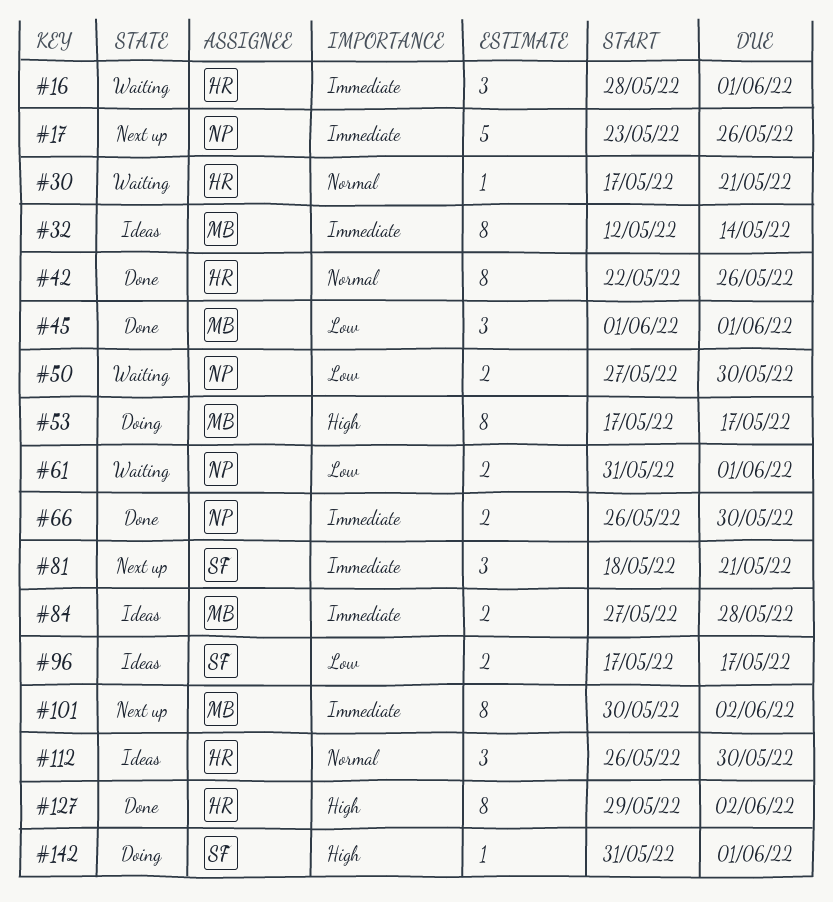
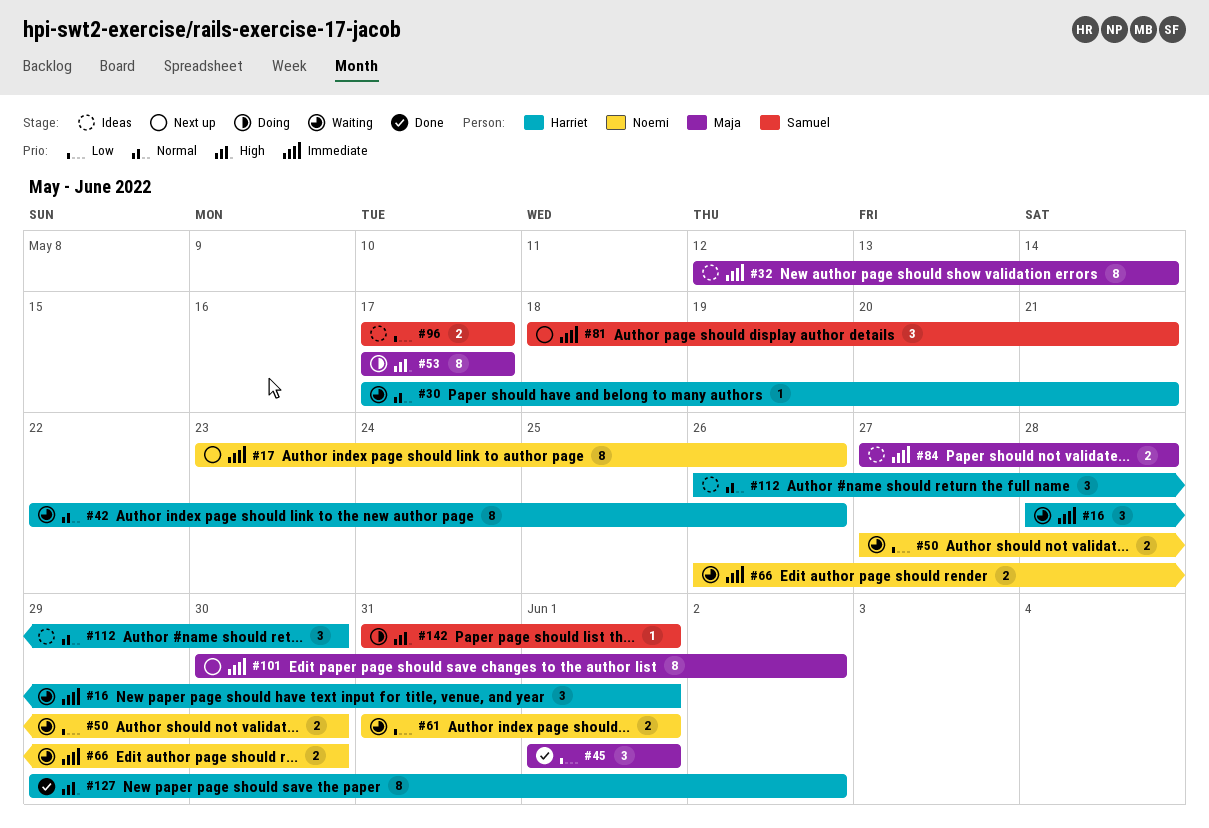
#17, estimate: 5 -> 8
#42, status: Done -> Waiting
#66, status: Done -> Waiting

